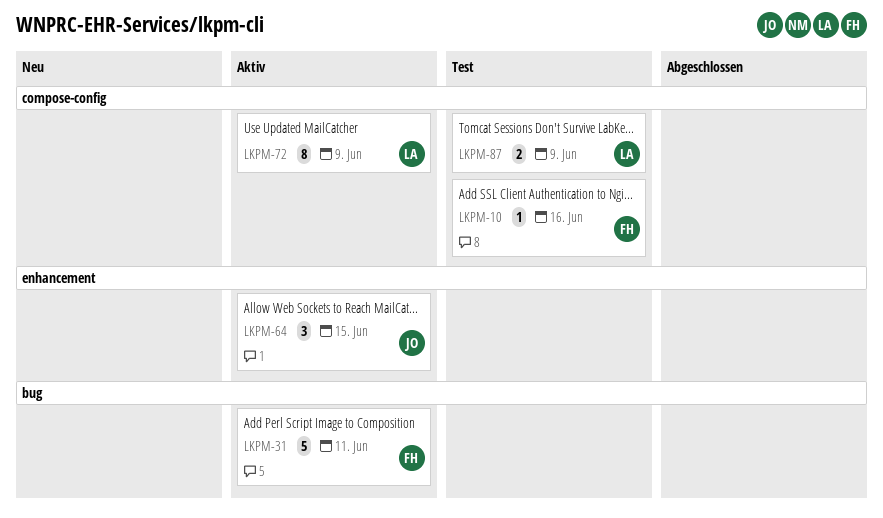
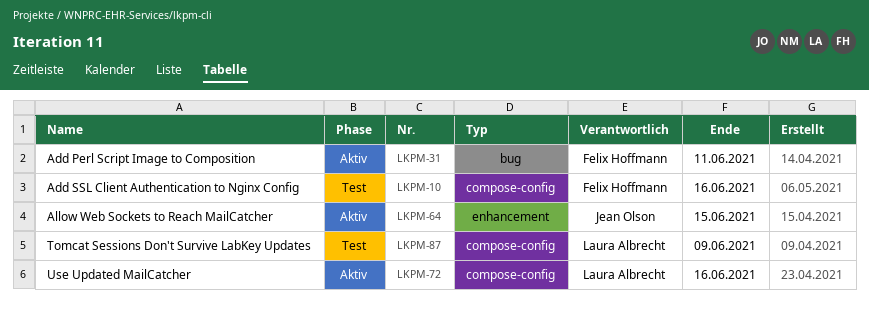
LKPM-72, due: Jun 9 -> Jun 16

